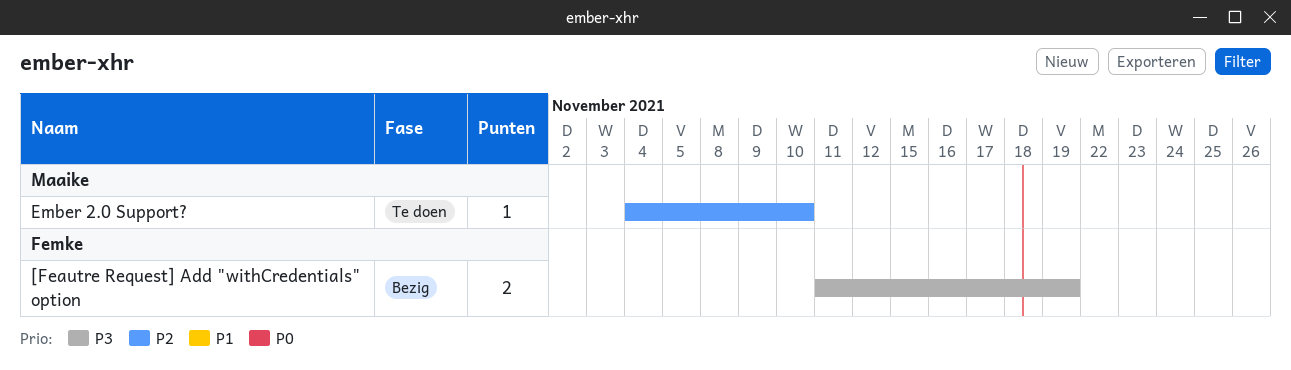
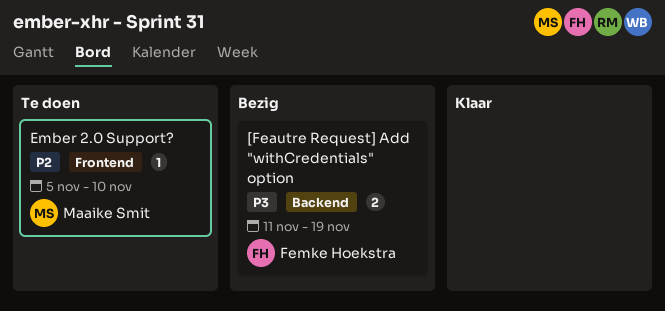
Ember 2.0 Support?, start: Nov 4 -> Nov 5

